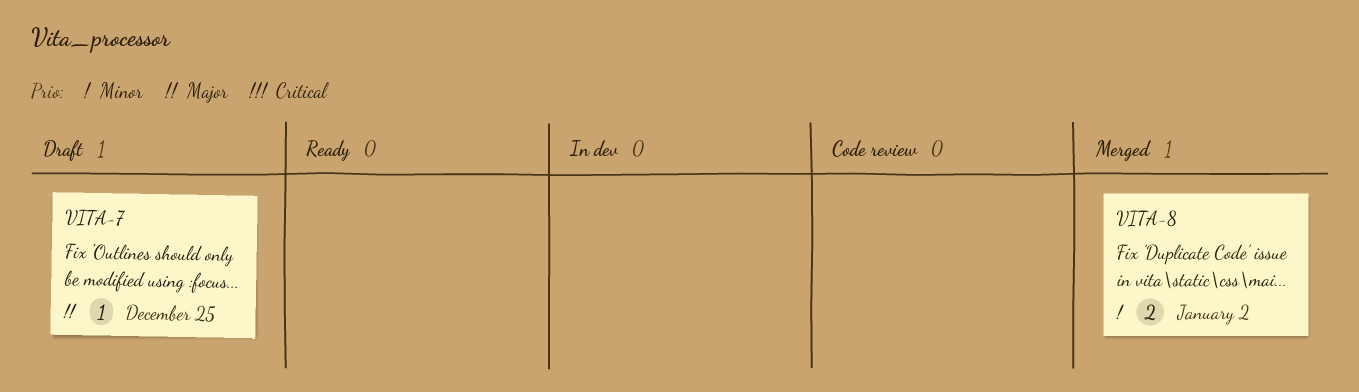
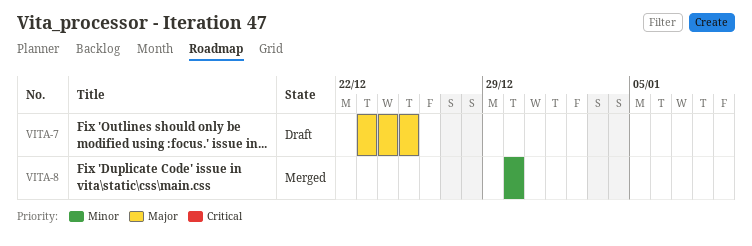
VITA-8, due: Jan 2 -> Dec 30

